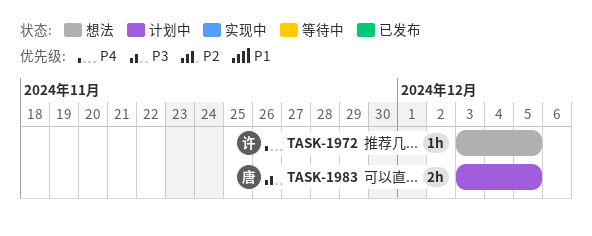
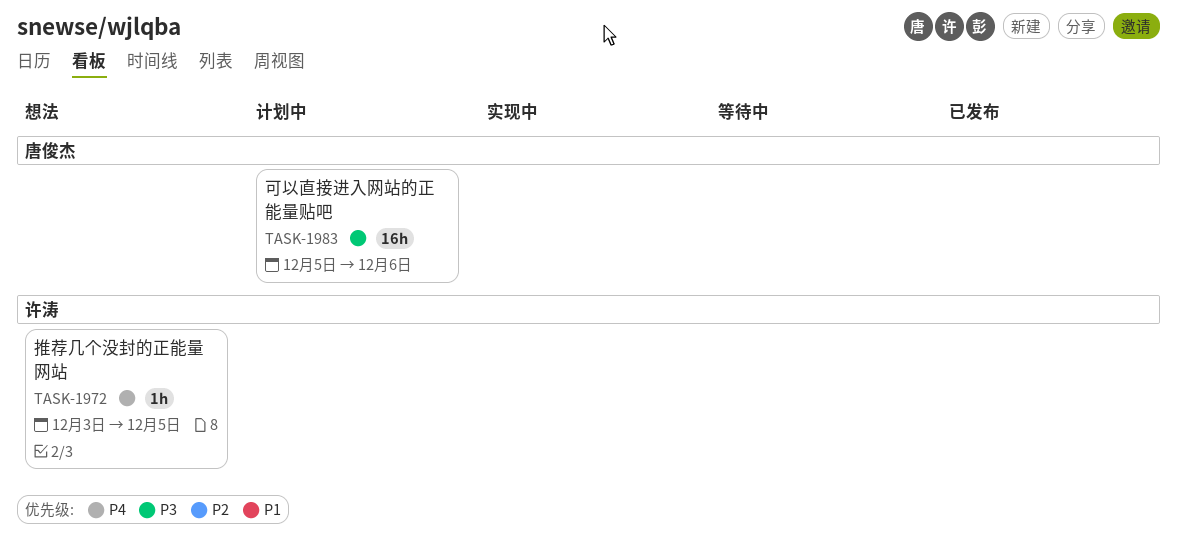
TASK-1983, estimate: 2h -> 16h
TASK-1983, start: Dec 3 -> Dec 5
TASK-1983, due: Dec 5 -> Dec 6

